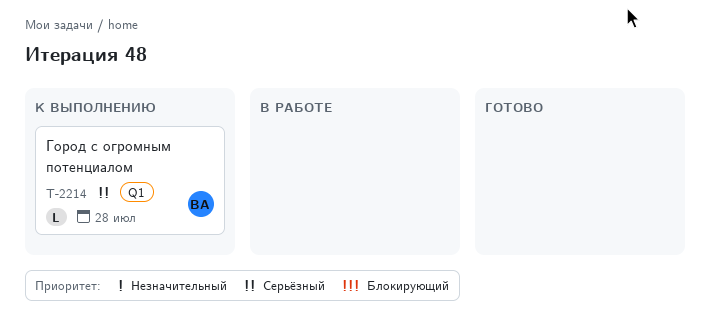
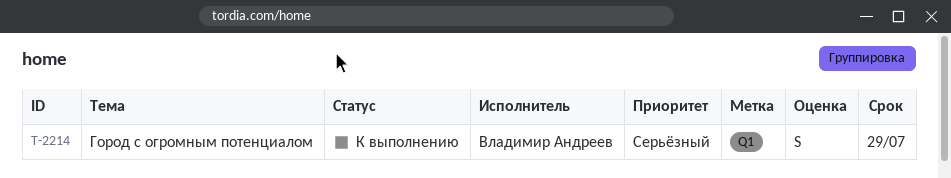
T-2214, estimate: L -> S
T-2214, due: Jul 28 -> Jul 29

